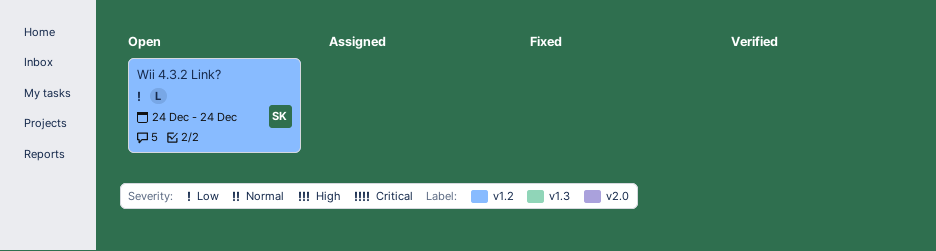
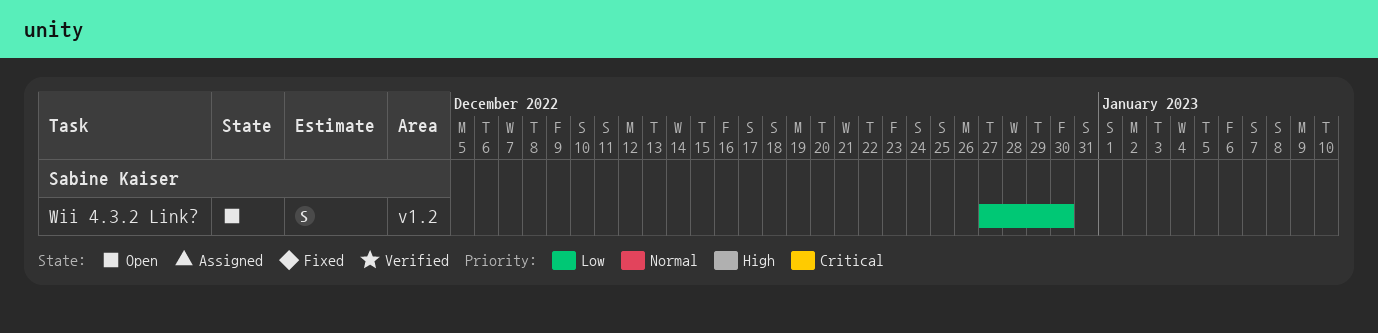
Wii 4.3.2 Link?, estimate: L -> S
Wii 4.3.2 Link?, start: Dec 24 -> Dec 27
Wii 4.3.2 Link?, due: Dec 24 -> Dec 30

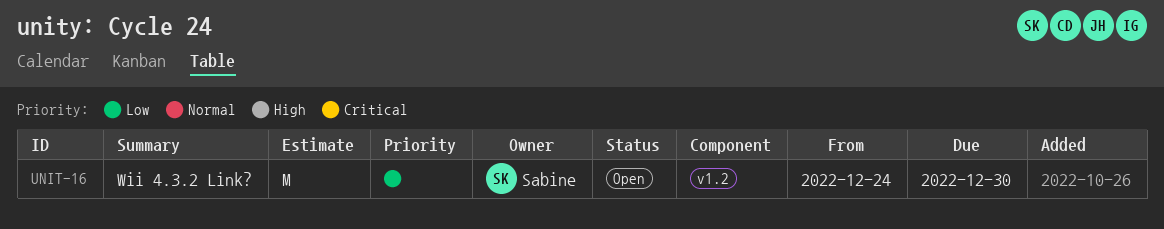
Wii 4.3.2 Link?, estimate: S -> M
Wii 4.3.2 Link?, start: Dec 27 -> Dec 24

